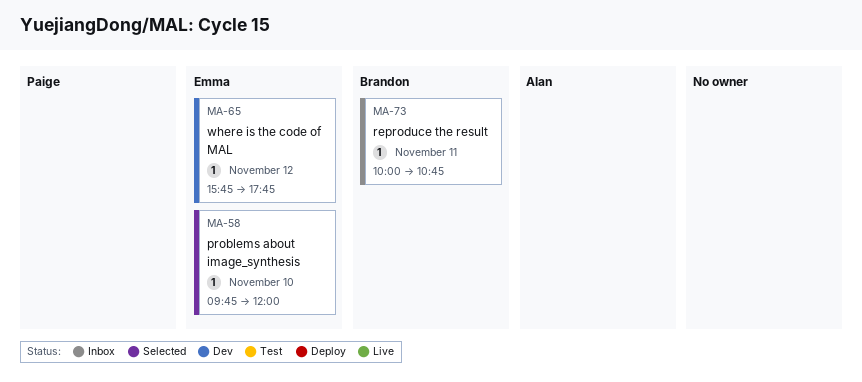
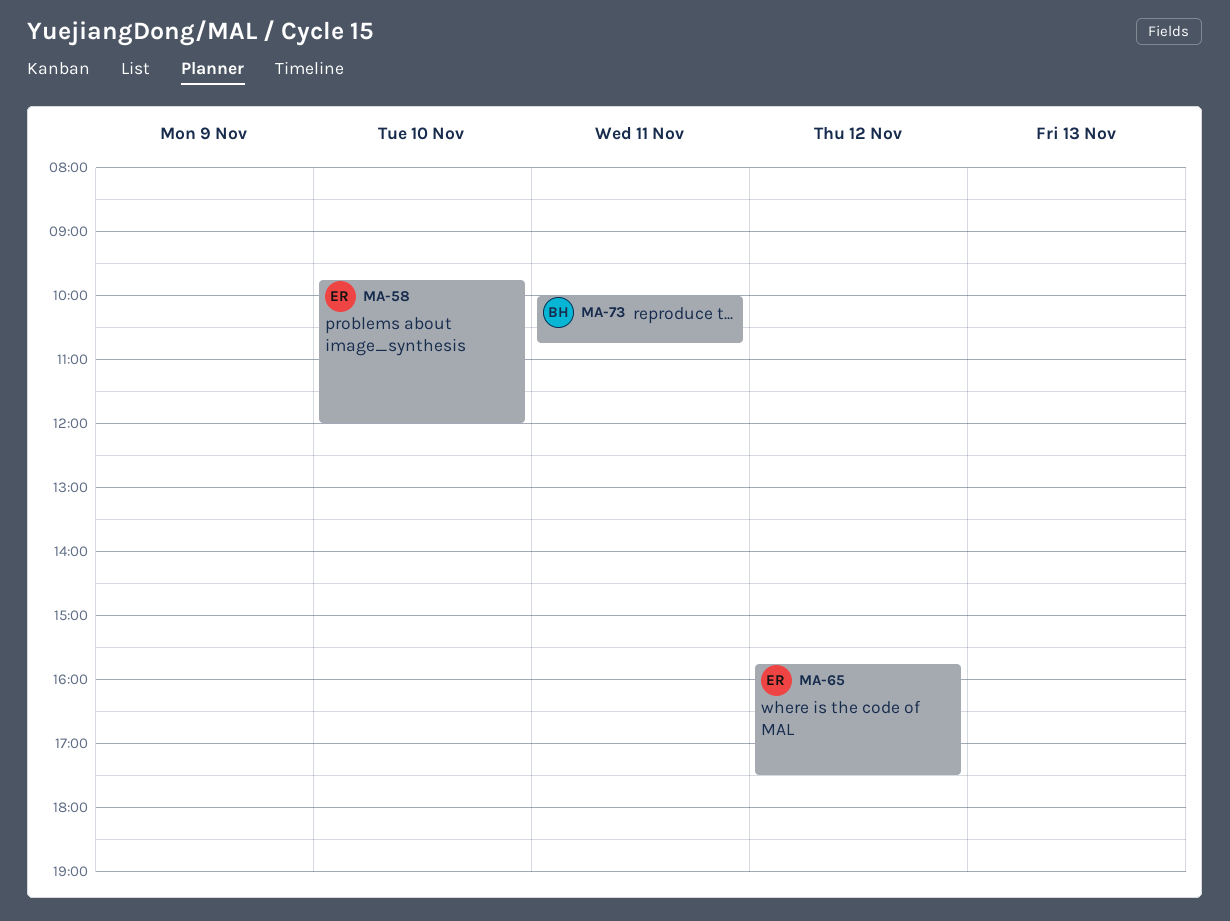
MA-65, ends: 17:45 -> 17:30

